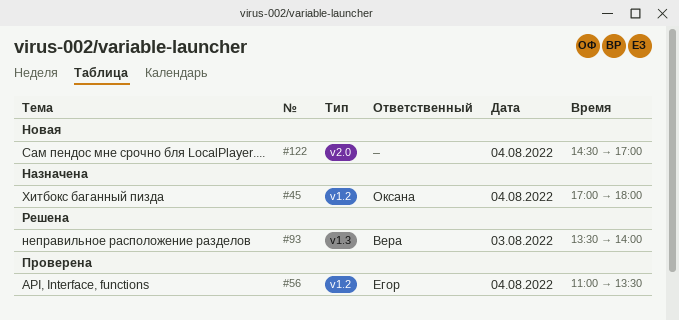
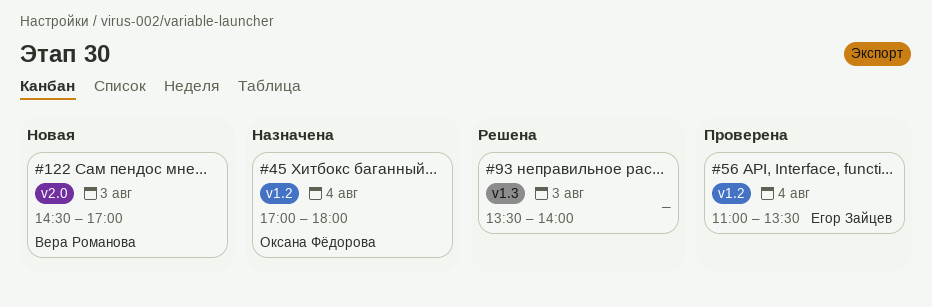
#93, owner: Вера Романова -> none
#122, owner: none -> Вера Романова
#122, day: Aug 4 -> Aug 3

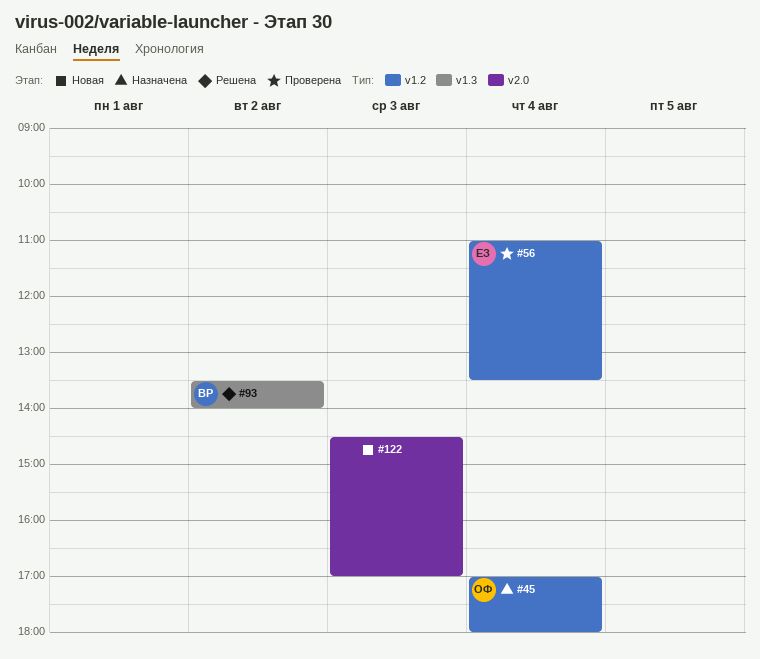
#93, owner: none -> Вера Романова
#93, day: Aug 3 -> Aug 2
#122, owner: Вера Романова -> none

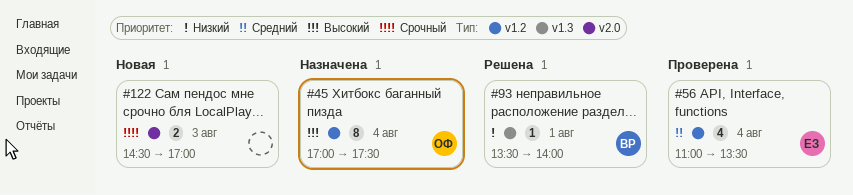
#45, ends: 18:00 -> 17:30
#93, day: Aug 2 -> Aug 1

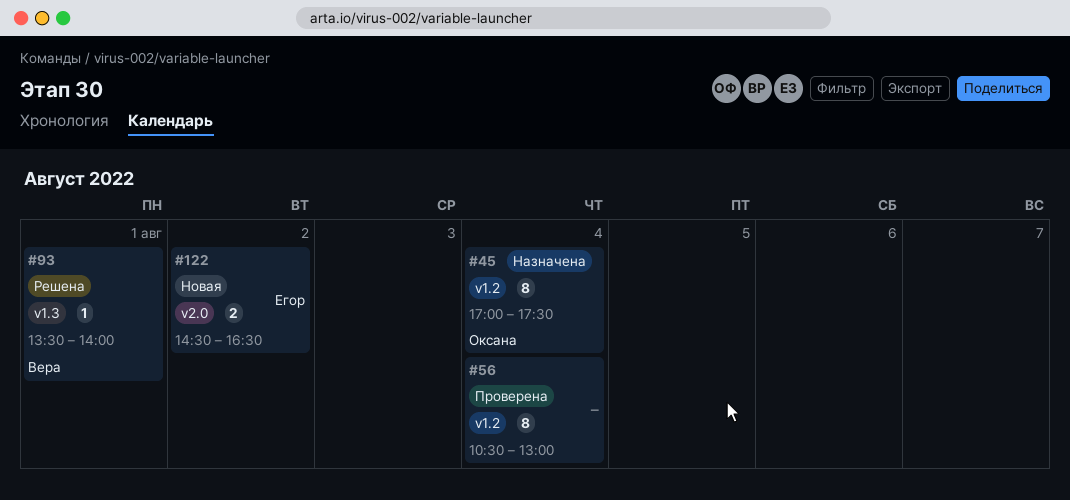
#56, owner: Егор -> none
#56, estimate: 4 -> 8
#56, begins: 11:00 -> 10:30
#56, ends: 13:30 -> 13:00
#122, owner: none -> Егор
#122, day: Aug 3 -> Aug 2
#122, ends: 17:00 -> 16:30

